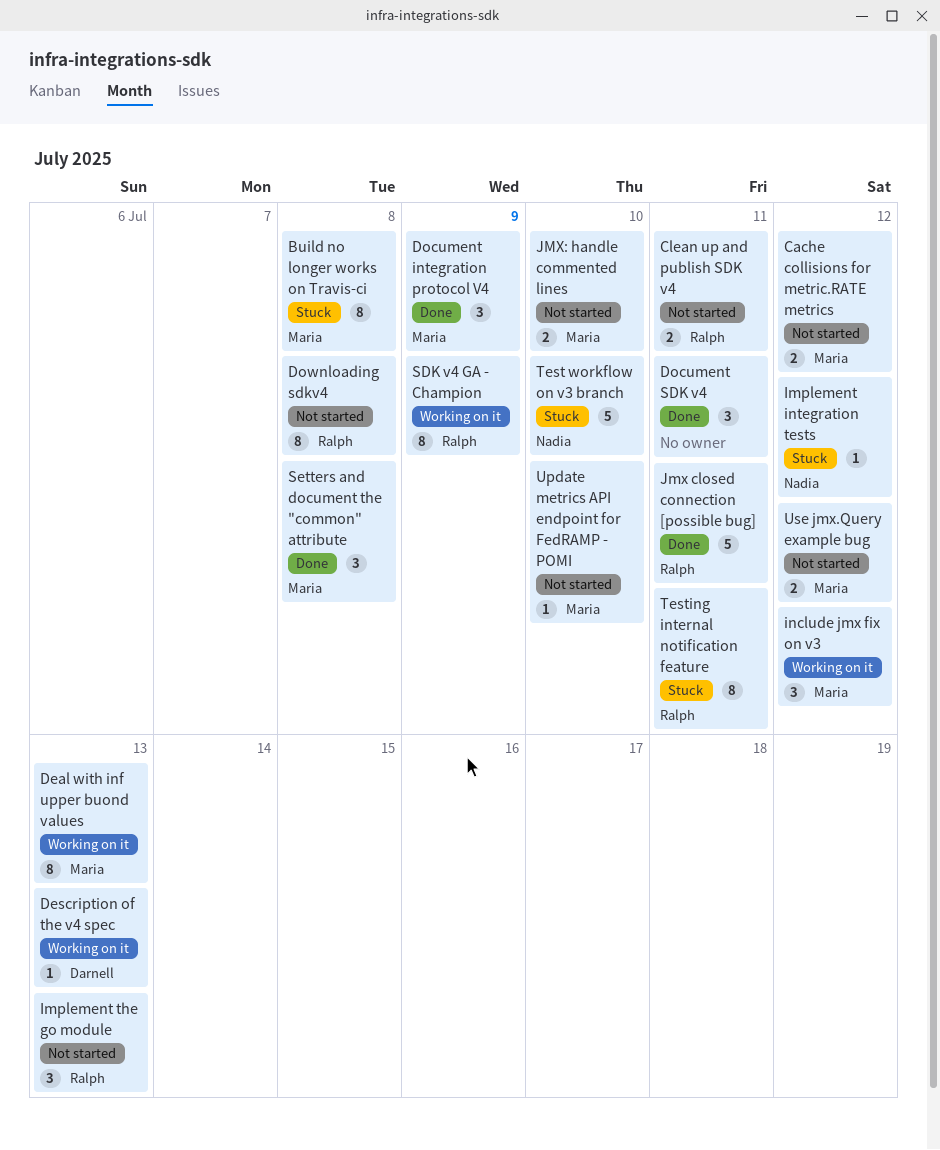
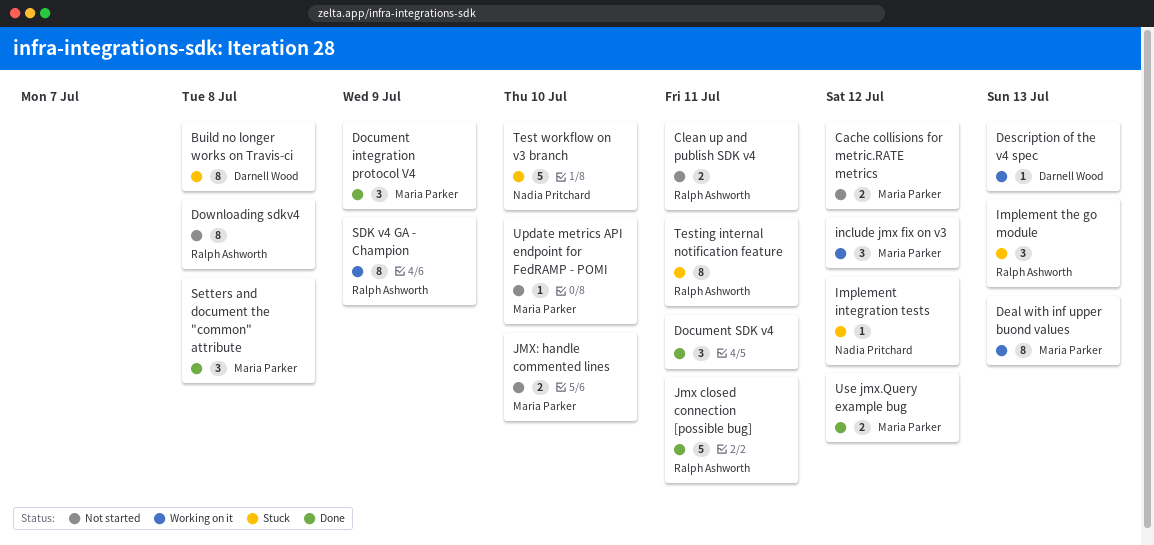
Build no longer works on Travis-ci, owner: Maria Parker -> Darnell Wood
Implement the go module, status: Not started -> Stuck
Use jmx.Query example bug, status: Not started -> Done

